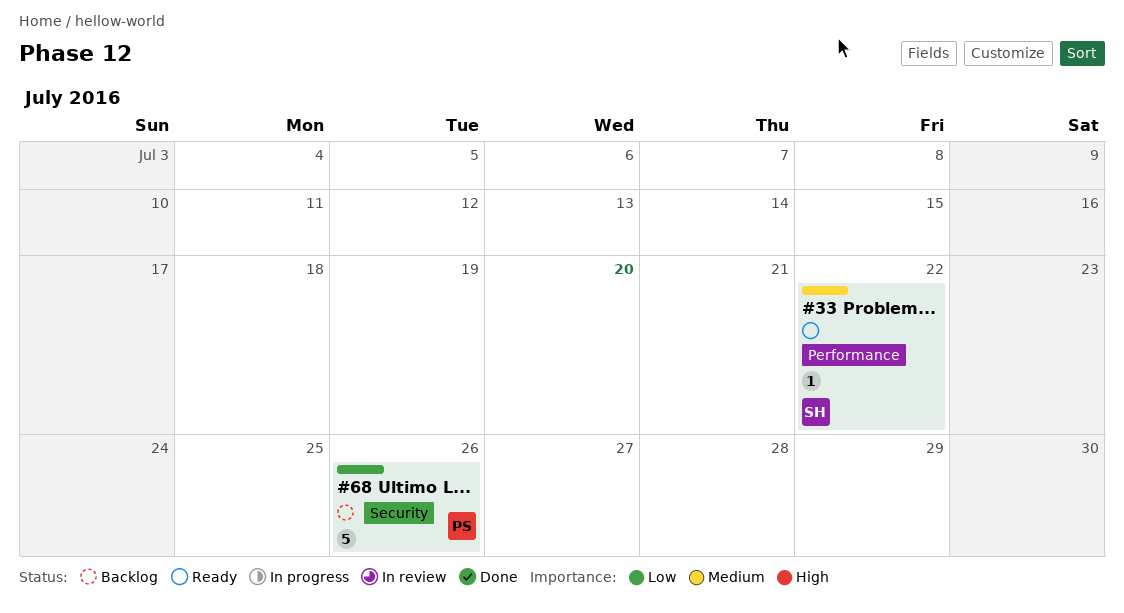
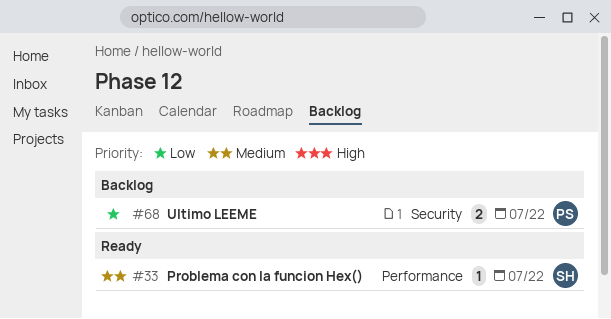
#68, estimate: 5 -> 2
#68, due: Jul 26 -> Jul 22

